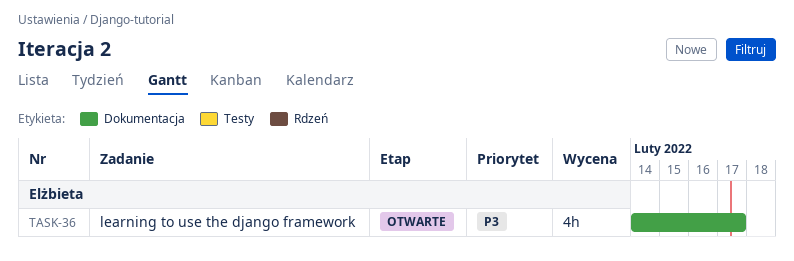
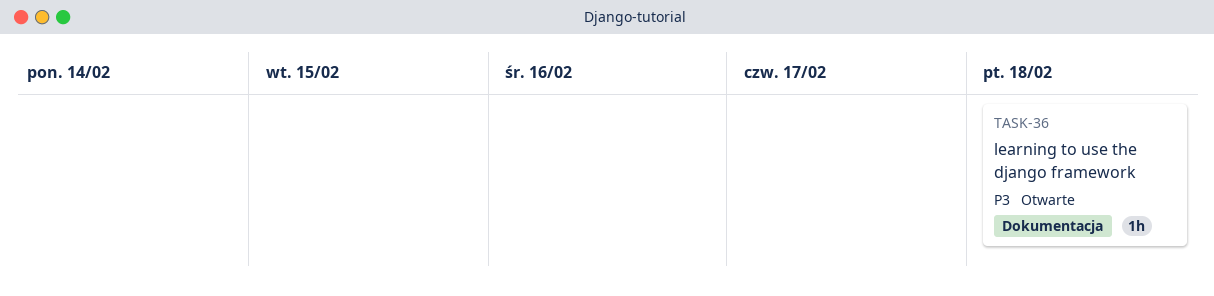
TASK-36, estimate: 4h -> 1h
TASK-36, due: Feb 17 -> Feb 18

